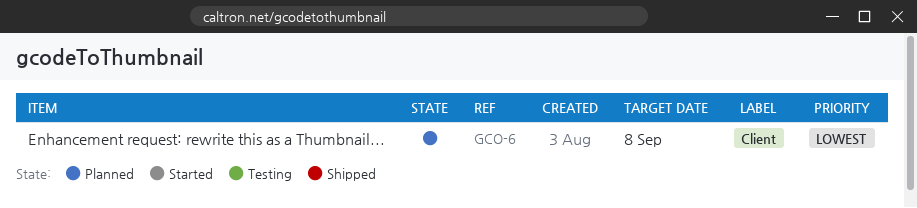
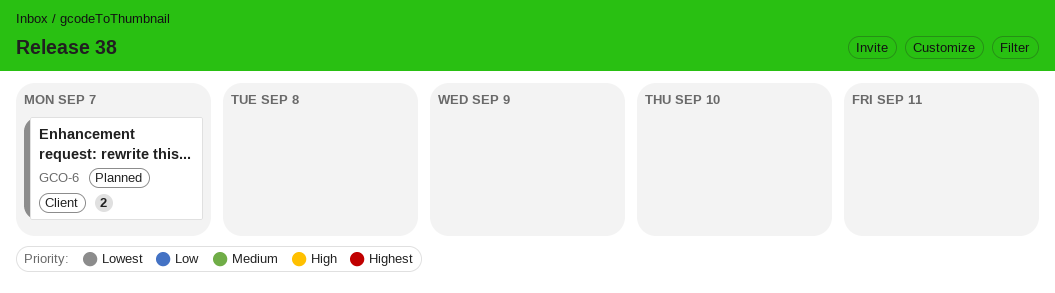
GCO-6, due: Sep 8 -> Sep 7

